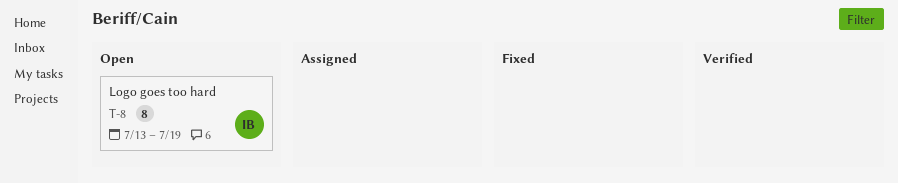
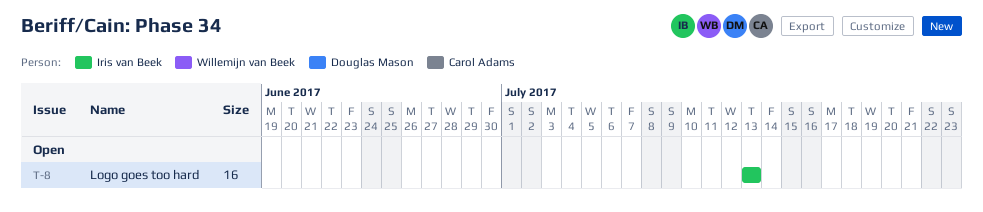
T-8, estimate: 8 -> 16
T-8, due: Jul 19 -> Jul 13

